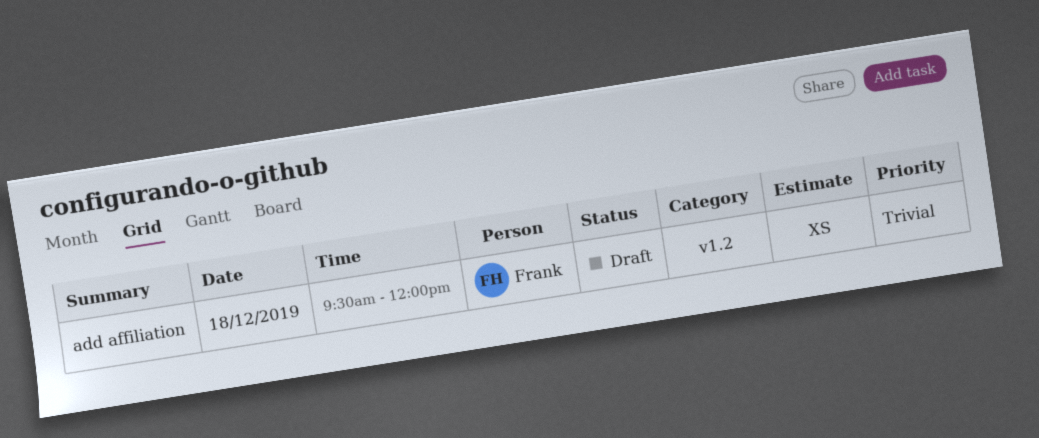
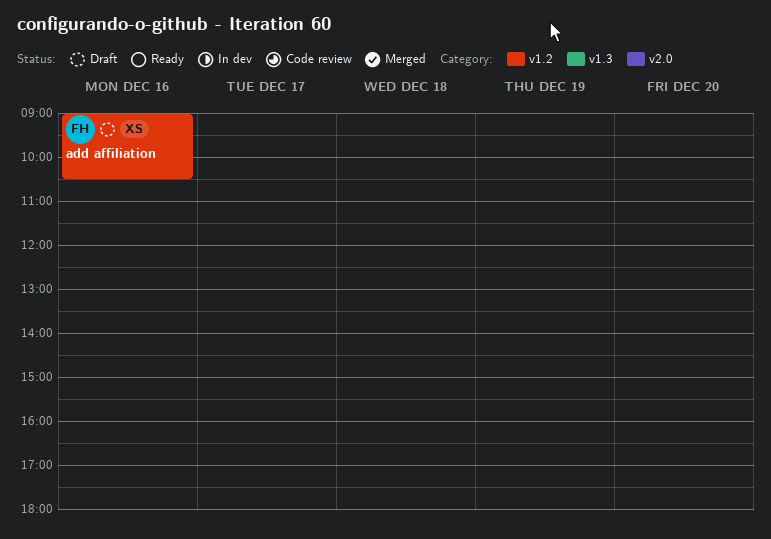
add affiliation, day: Dec 18 -> Dec 16
add affiliation, begins: 09:30 -> 09:00
add affiliation, ends: 12:00 -> 10:30

